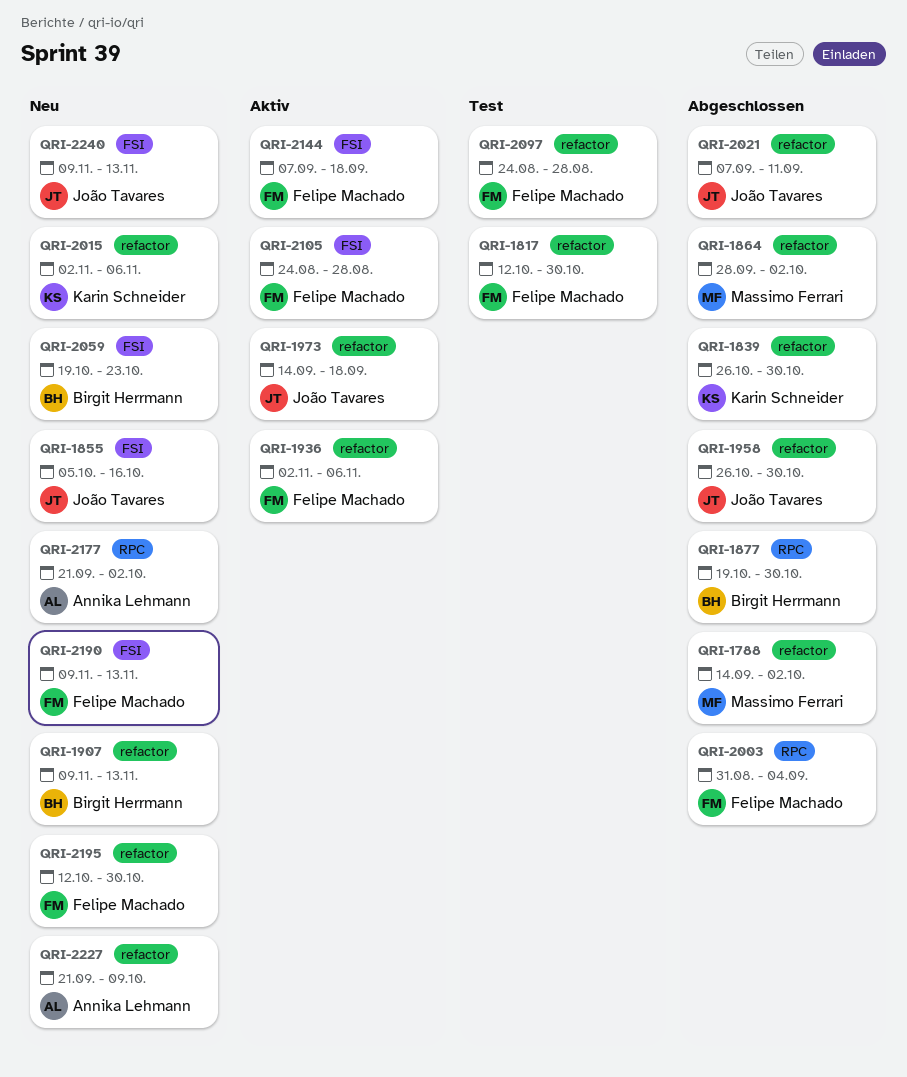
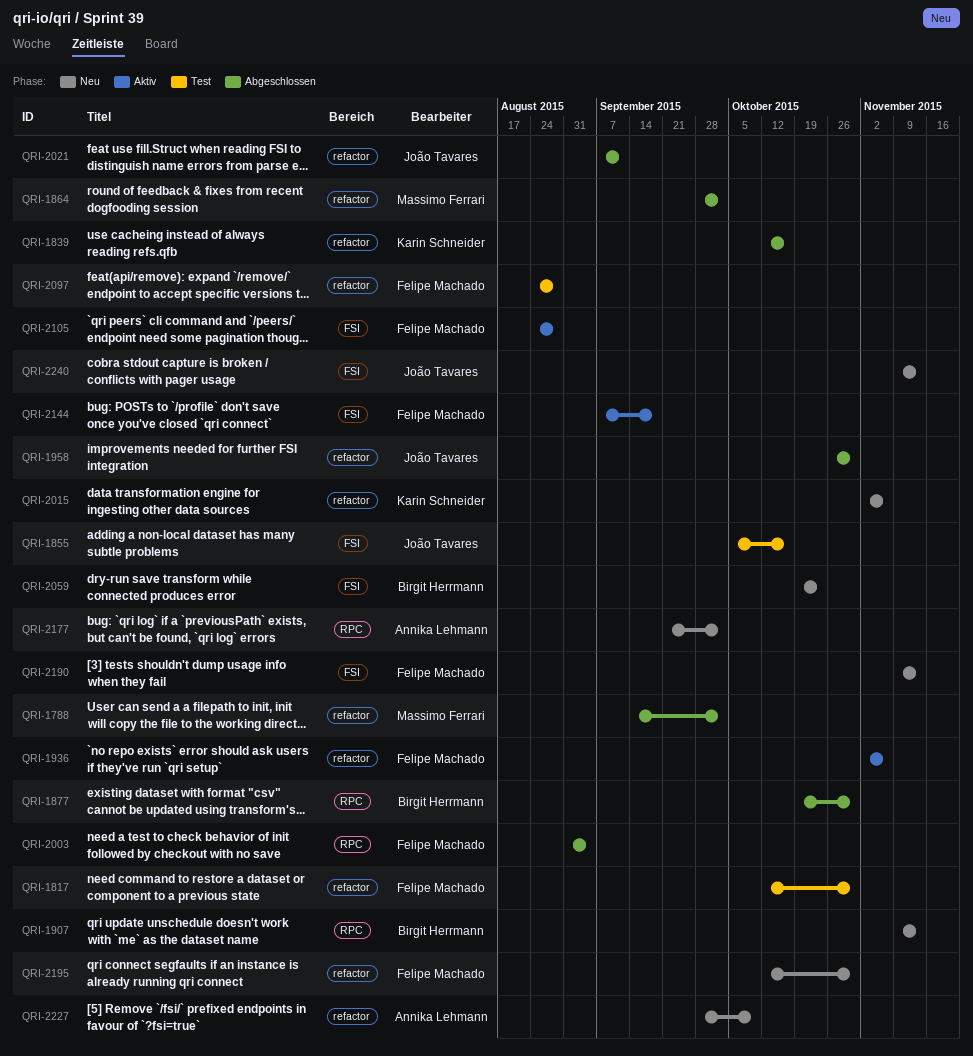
QRI-1839, start: Oct 26 -> Oct 12
QRI-1839, due: Oct 30 -> Oct 16
QRI-1855, status: Neu -> Test
QRI-1907, label: refactor -> RPC
QRI-1973: present -> none
QRI-2227, start: Sep 21 -> Sep 28

